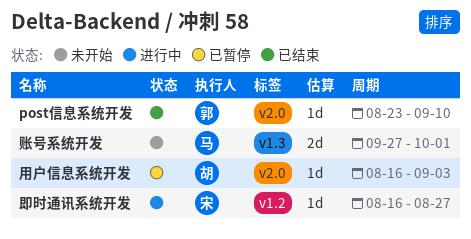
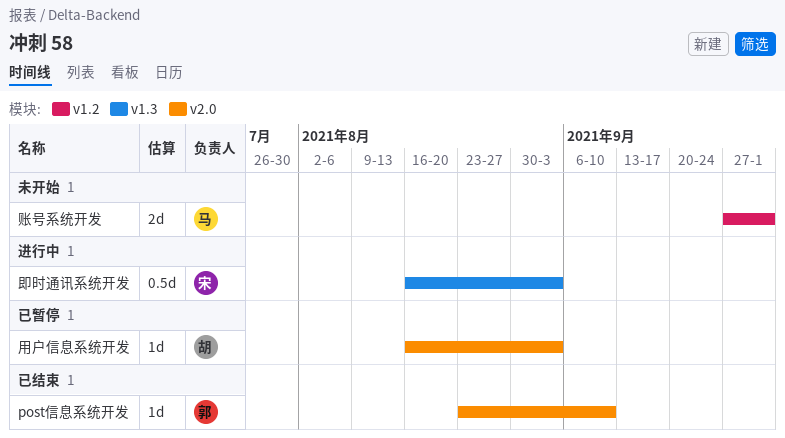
即时通讯系统开发, label: v1.2 -> v1.3
即时通讯系统开发, estimate: 1d -> 0.5d
即时通讯系统开发, due: Aug 27 -> Sep 3
账号系统开发, label: v1.3 -> v1.2

